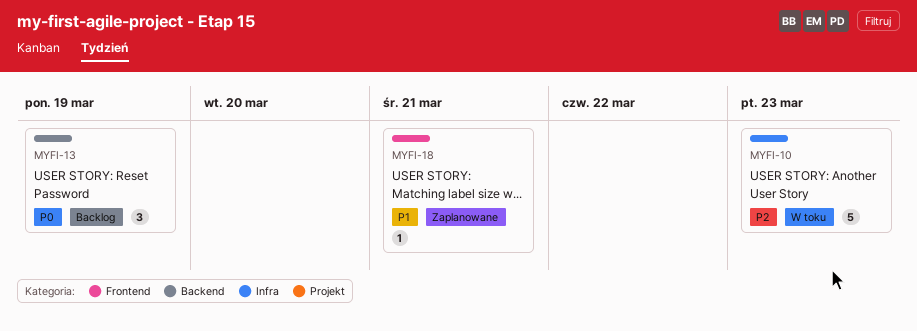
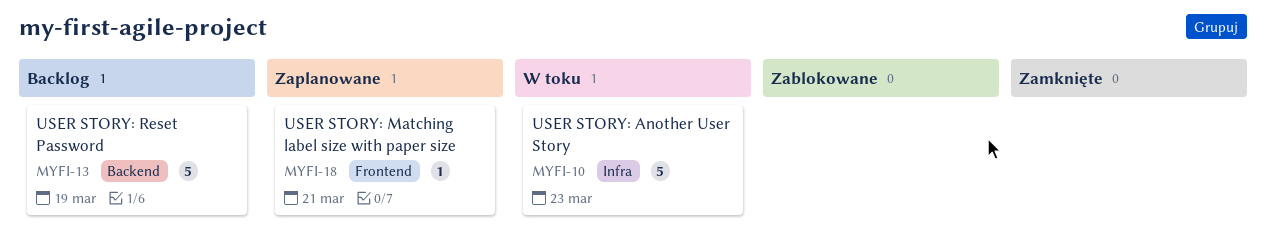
MYFI-13, estimate: 3 -> 5

